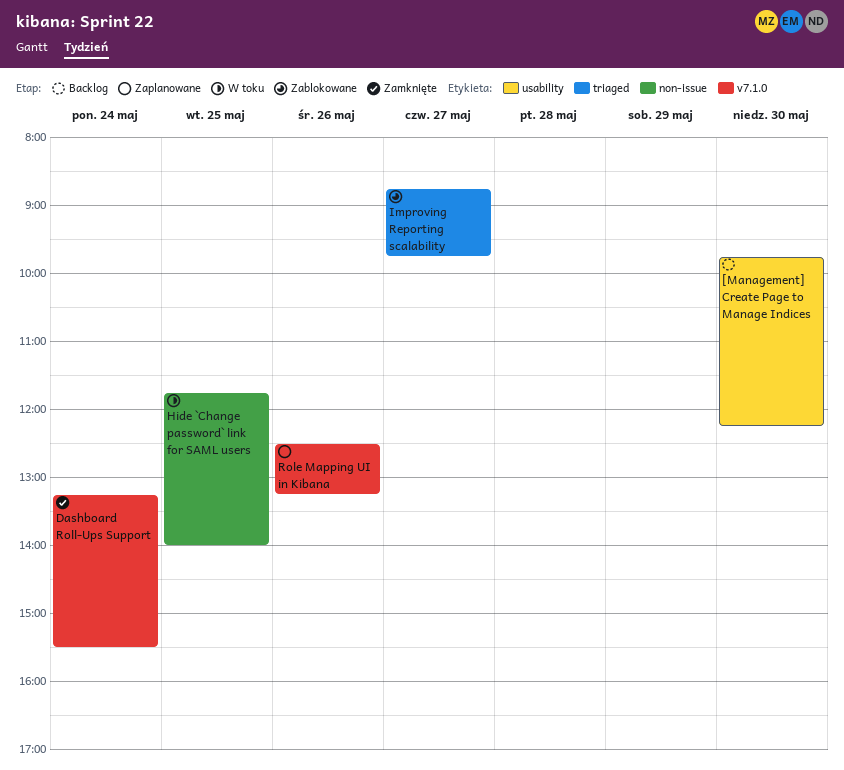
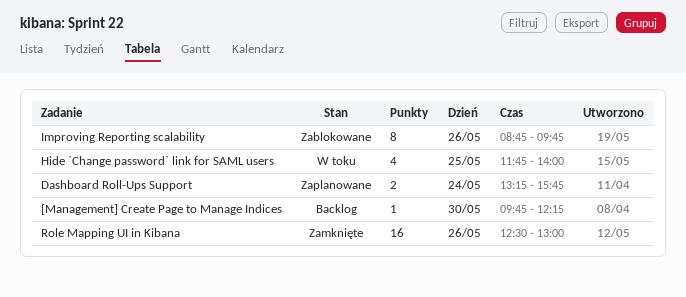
Dashboard Roll-Ups Support, status: Zamknięte -> Zaplanowane
Dashboard Roll-Ups Support, ends: 15:30 -> 15:45
Improving Reporting scalability, day: May 27 -> May 26
Role Mapping UI in Kibana, status: Zaplanowane -> Zamknięte
Role Mapping UI in Kibana, ends: 13:15 -> 13:00

